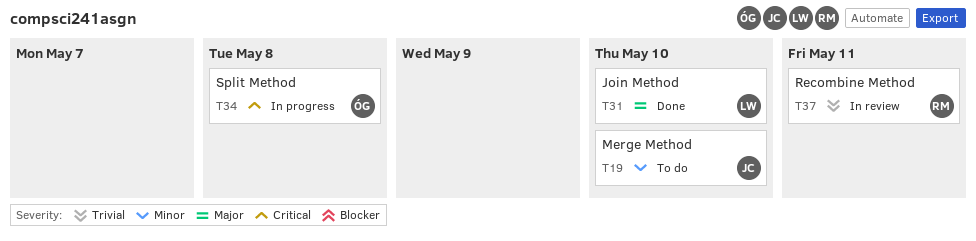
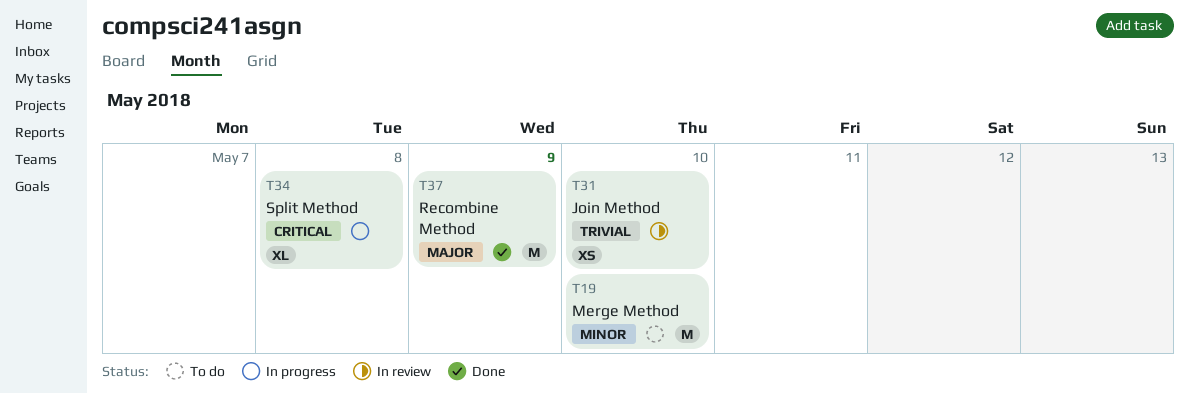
T31, status: Done -> In review
T31, priority: Major -> Trivial
T37, status: In review -> Done
T37, priority: Trivial -> Major
T37, due: May 11 -> May 9

